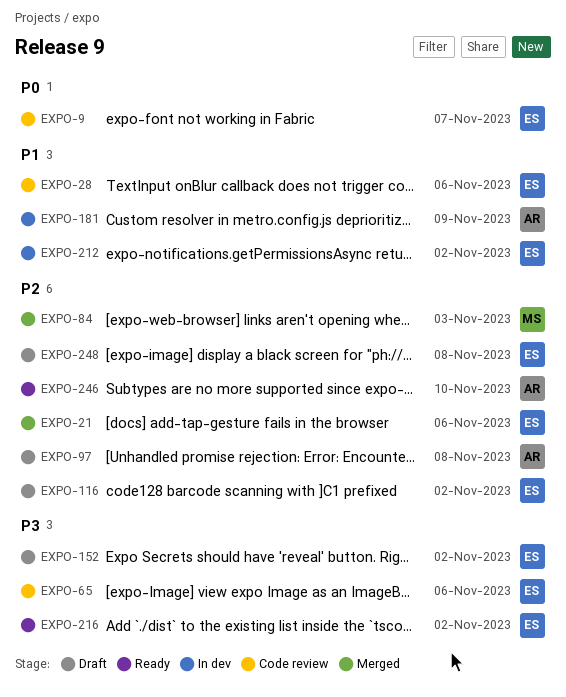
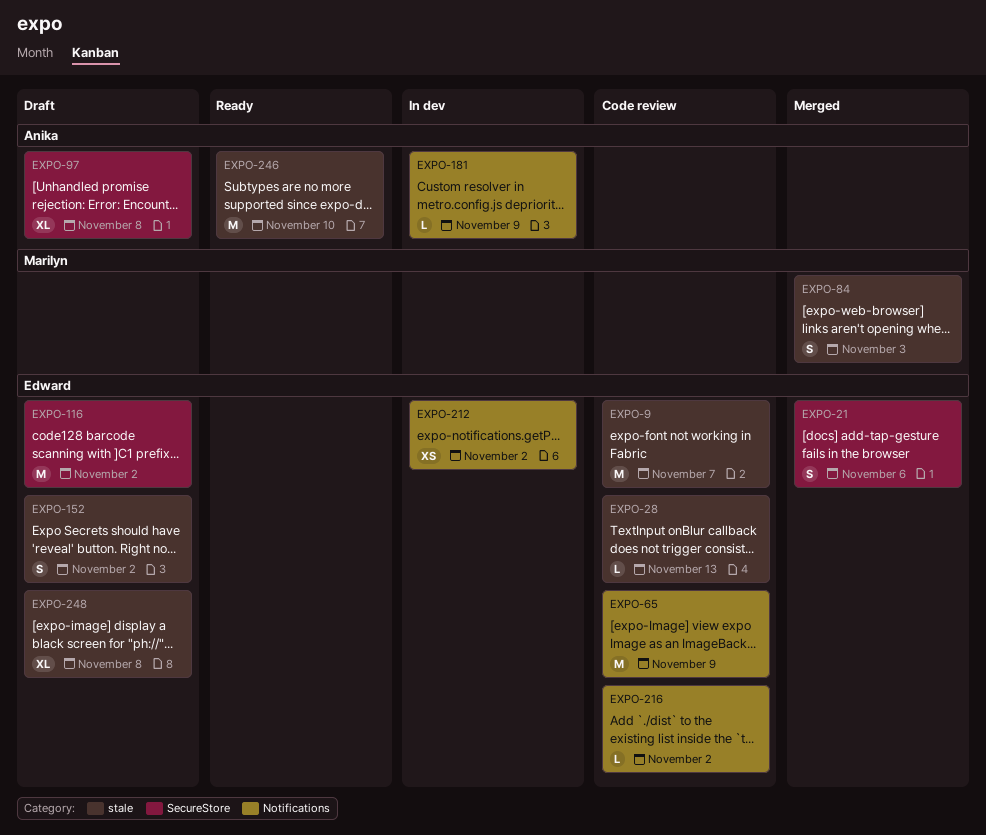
EXPO-28, due: Nov 6 -> Nov 13
EXPO-65, due: Nov 6 -> Nov 9
EXPO-216, status: Ready -> Code review

